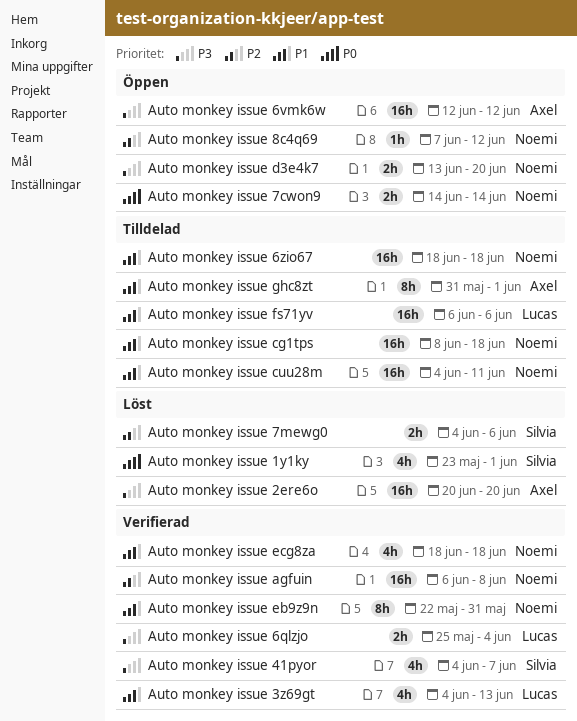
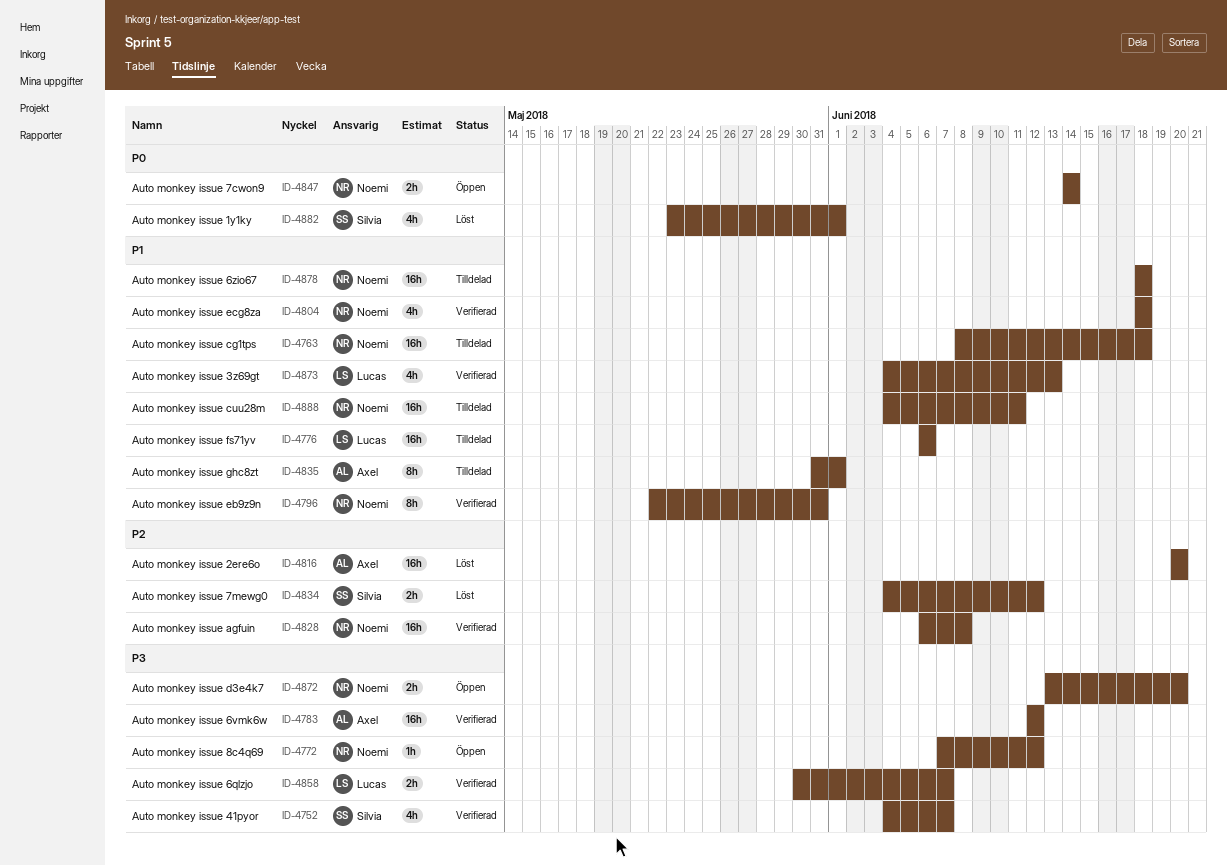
Auto monkey issue 2ere6o, priority: P3 -> P2
Auto monkey issue 6qlzjo, start: May 25 -> May 30
Auto monkey issue 6qlzjo, due: Jun 4 -> Jun 7
Auto monkey issue 6vmk6w, status: Öppen -> Verifierad
Auto monkey issue 7mewg0, due: Jun 6 -> Jun 12
Auto monkey issue 8c4q69, priority: P2 -> P3

